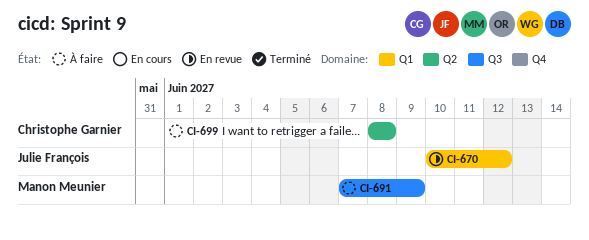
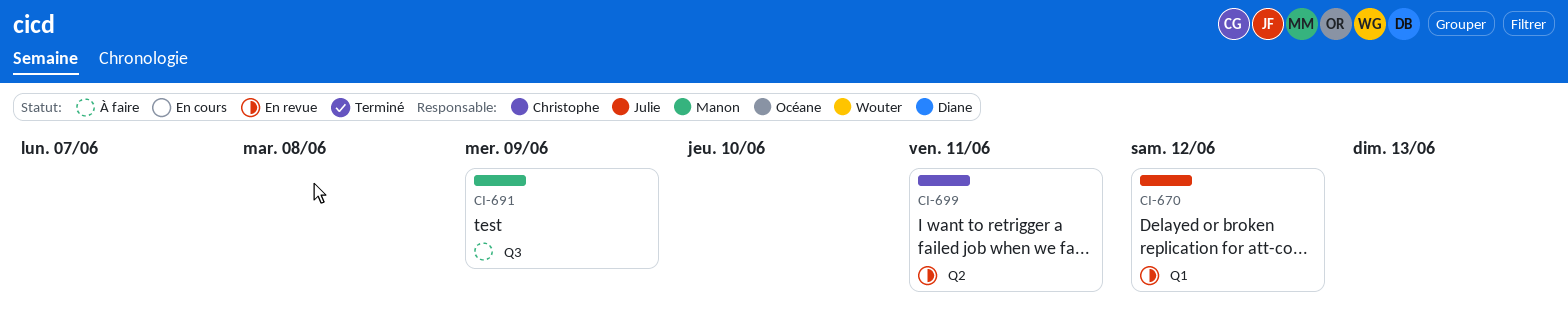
CI-699, status: À faire -> En revue
CI-699, due: Jun 8 -> Jun 11

